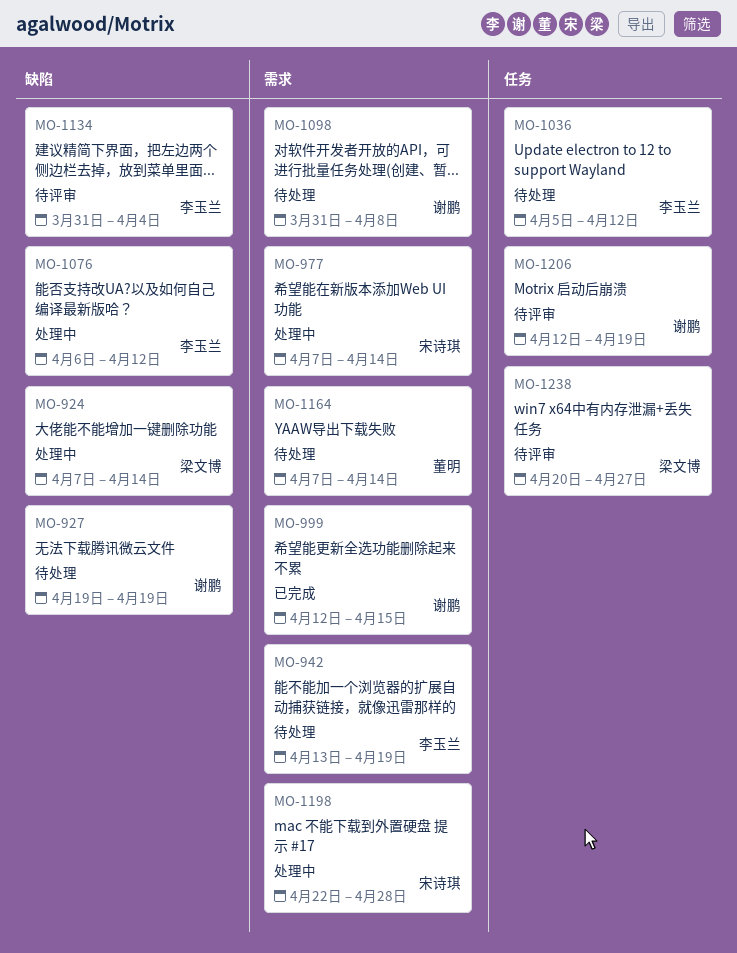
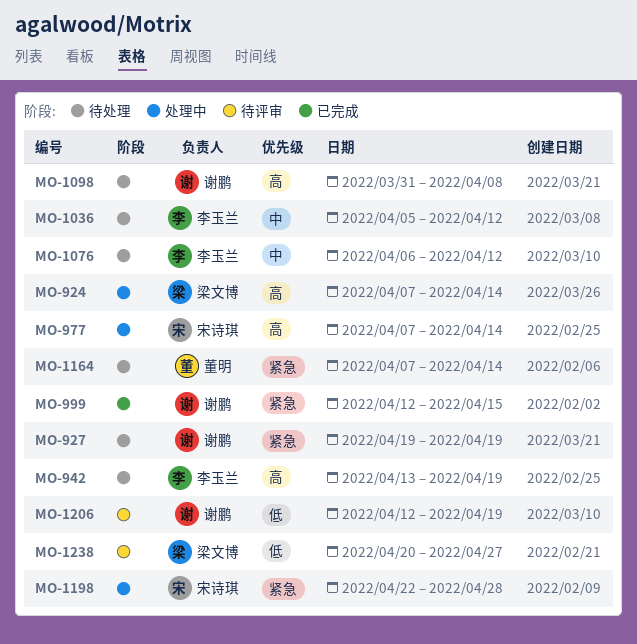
MO-1076, status: 处理中 -> 待处理
MO-1134: present -> none

